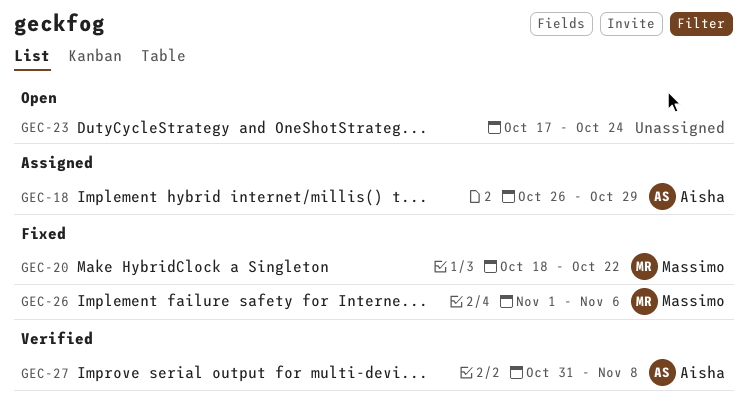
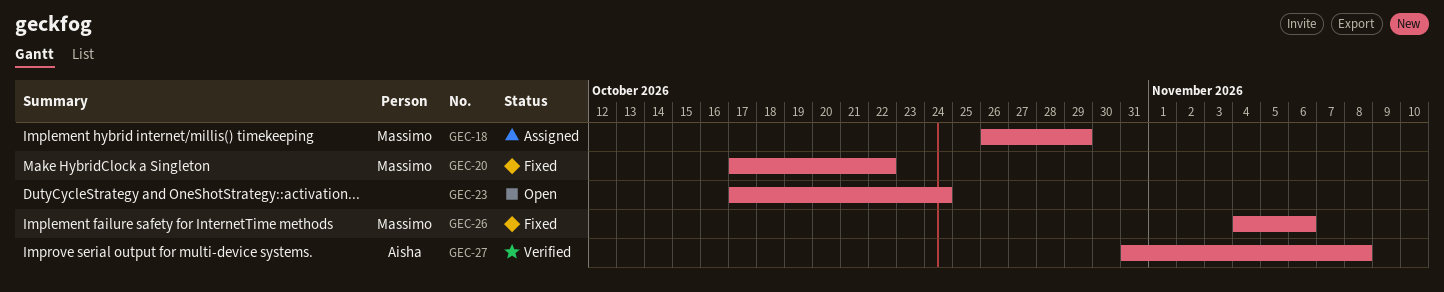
GEC-18, owner: Aisha -> Massimo
GEC-20, start: Oct 18 -> Oct 17
GEC-26, start: Nov 1 -> Nov 4

